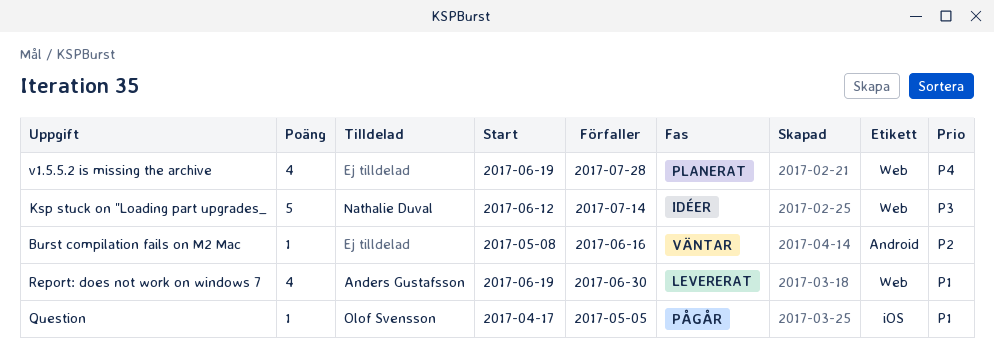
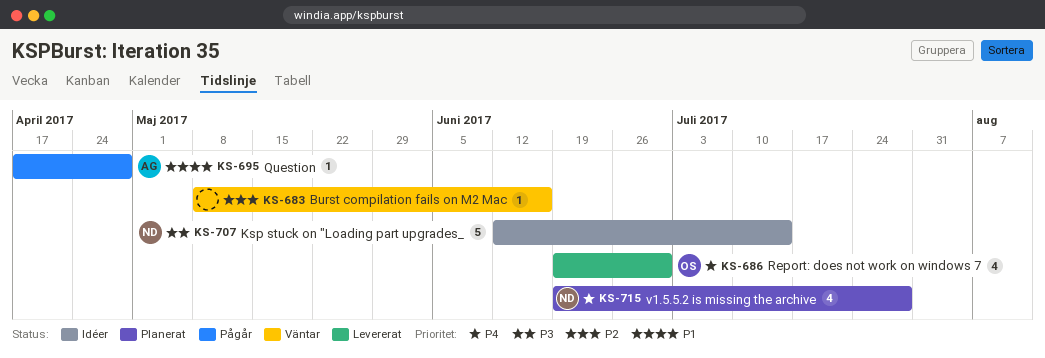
Question, owner: Olof Svensson -> Anders Gustafsson
Question, due: May 5 -> Apr 28
Report: does not work on windows 7, owner: Anders Gustafsson -> Olof Svensson
Report: does not work on windows 7, priority: P1 -> P4
v1.5.5.2 is missing the archive, owner: none -> Nathalie Duval

